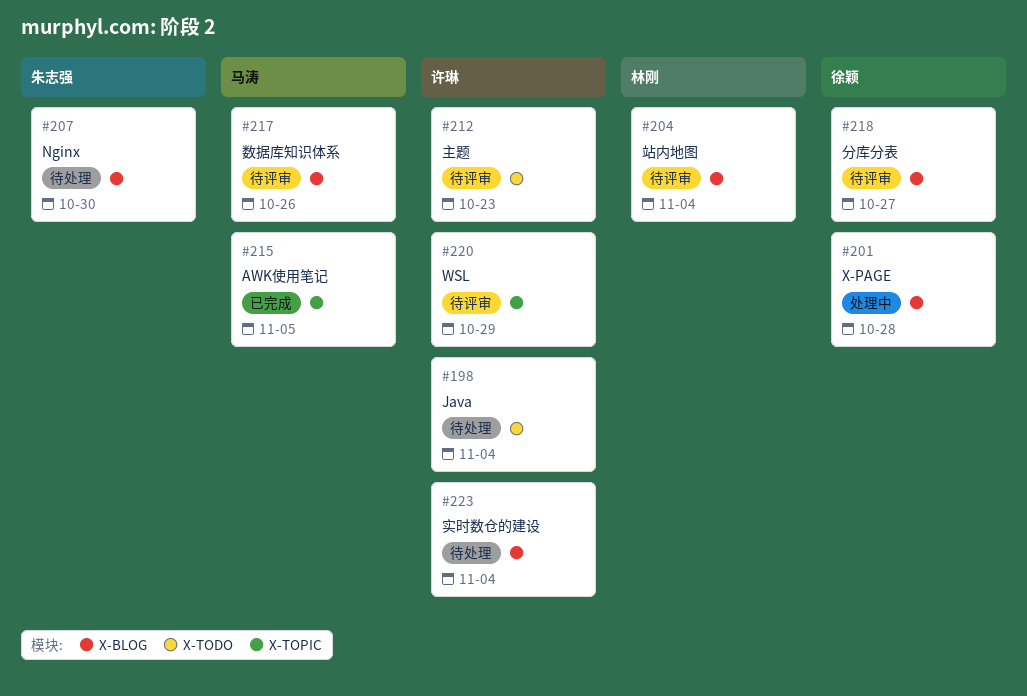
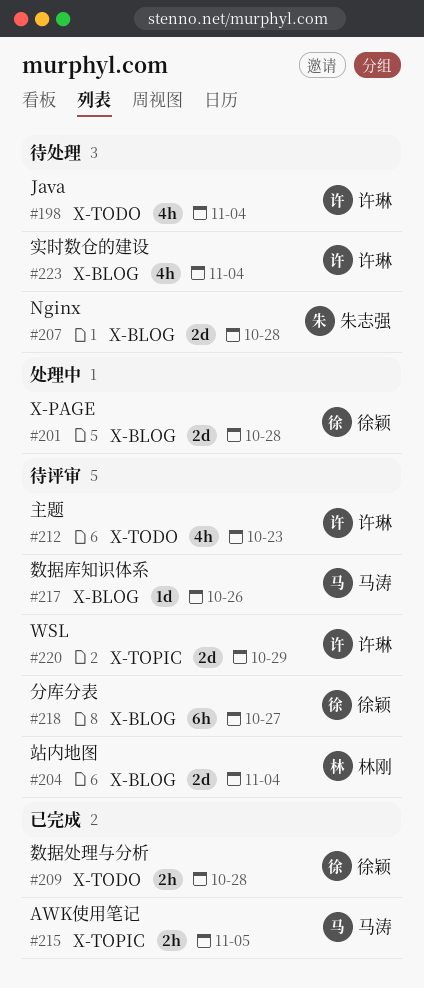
#207, due: Oct 30 -> Oct 28
#209: none -> present

